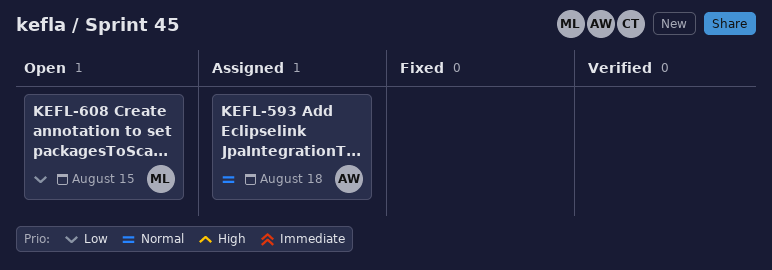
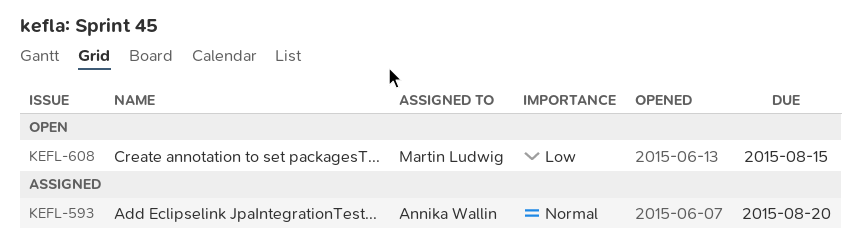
KEFL-593, due: Aug 18 -> Aug 20

